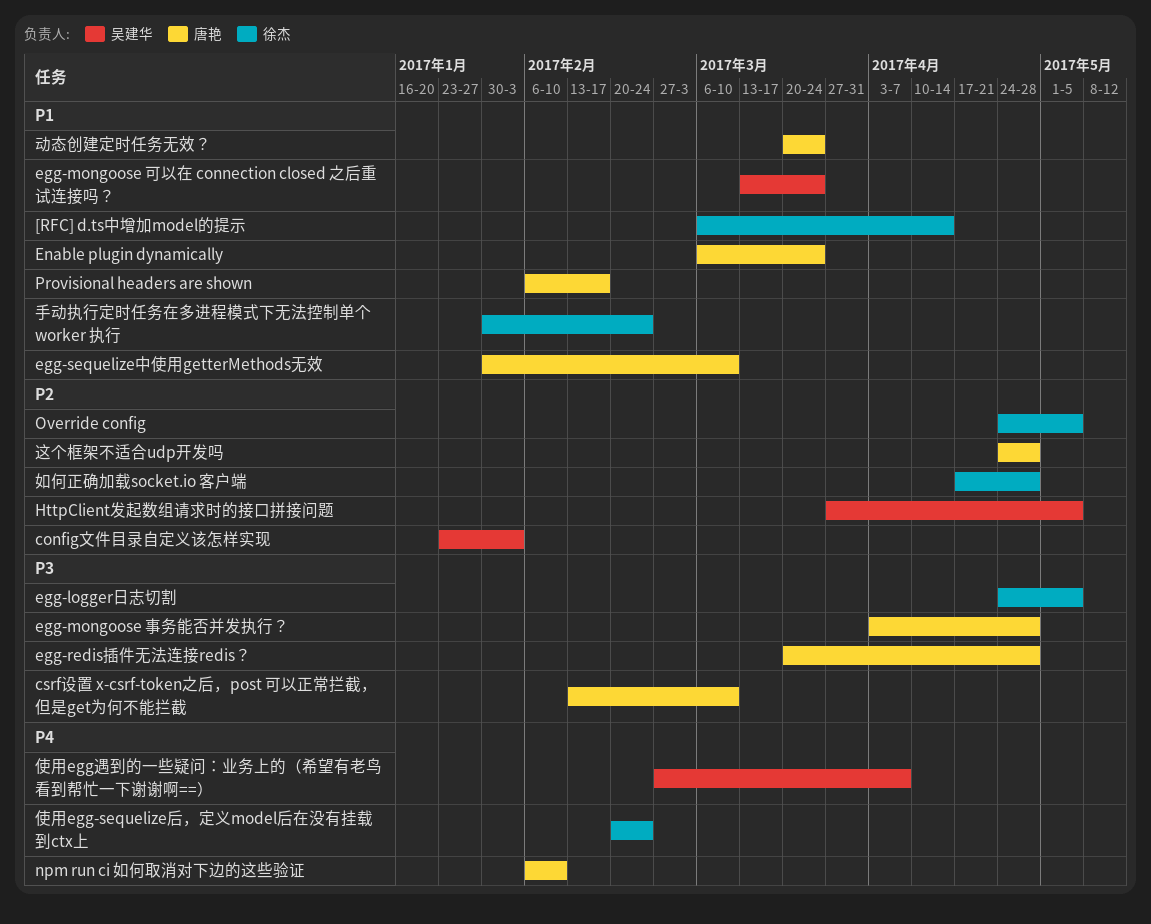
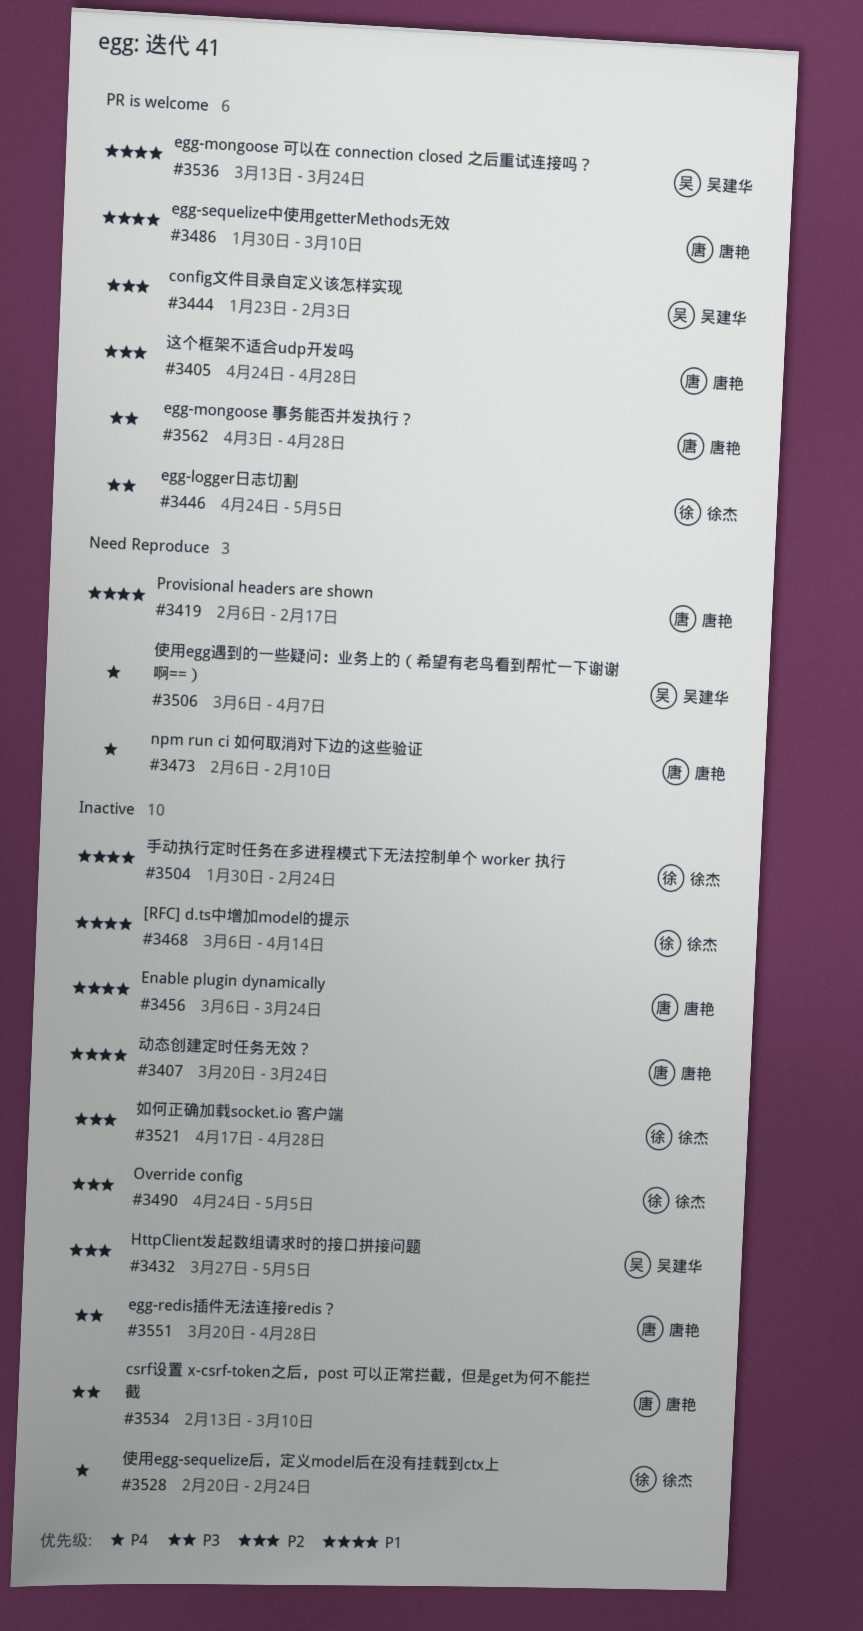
使用egg遇到的一些疑问：业务上的（希望有老鸟看到帮忙一下谢谢啊==）, start: Feb 27 -> Mar 6

